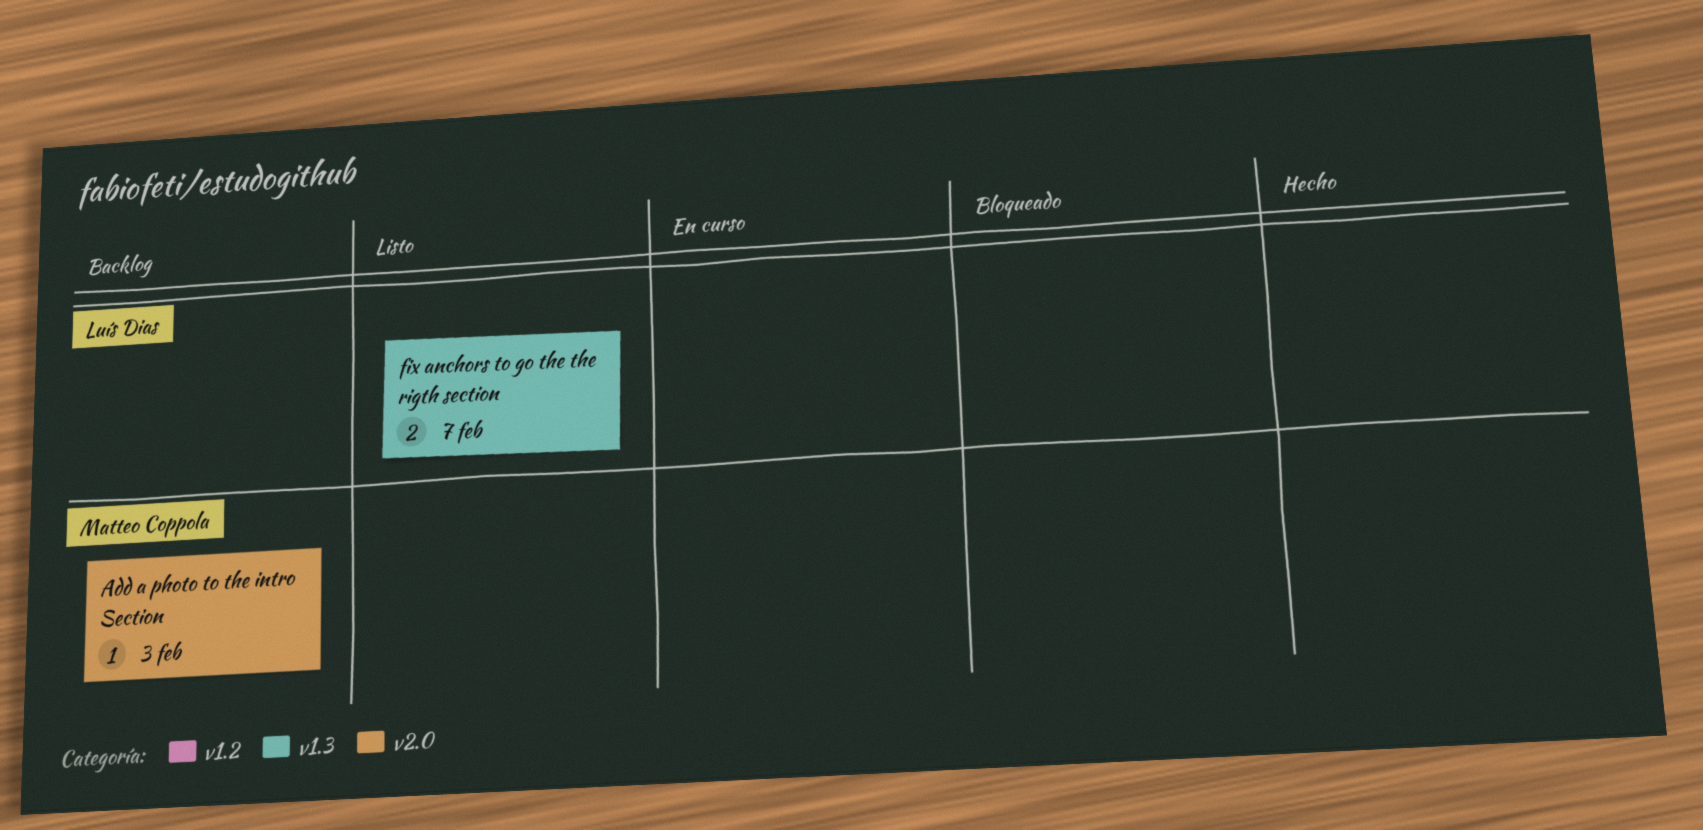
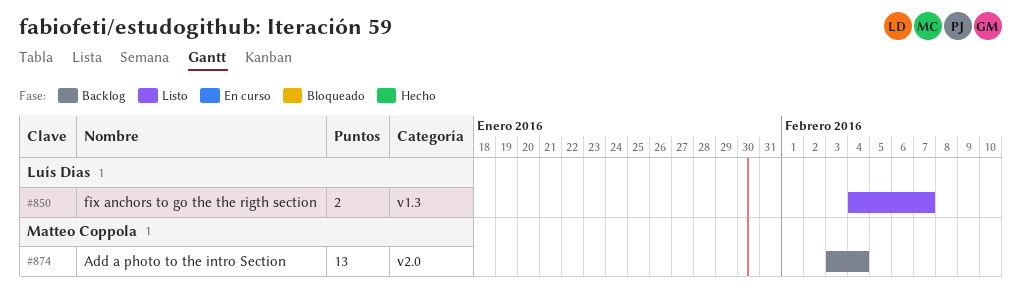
Add a photo to the intro Section, estimate: 1 -> 13
Add a photo to the intro Section, due: Feb 3 -> Feb 4

